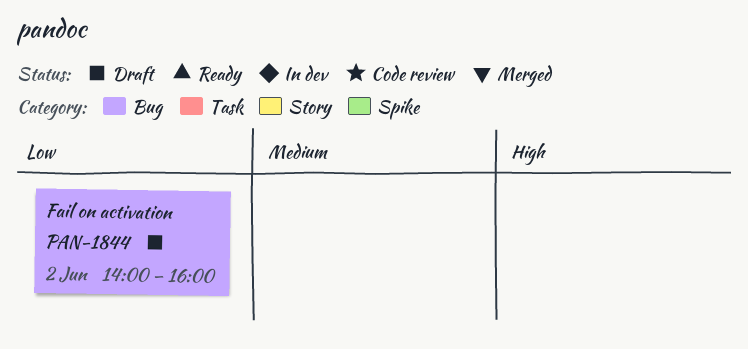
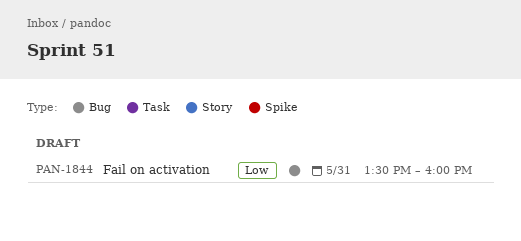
PAN-1844, day: Jun 2 -> May 31
PAN-1844, begins: 14:00 -> 13:30

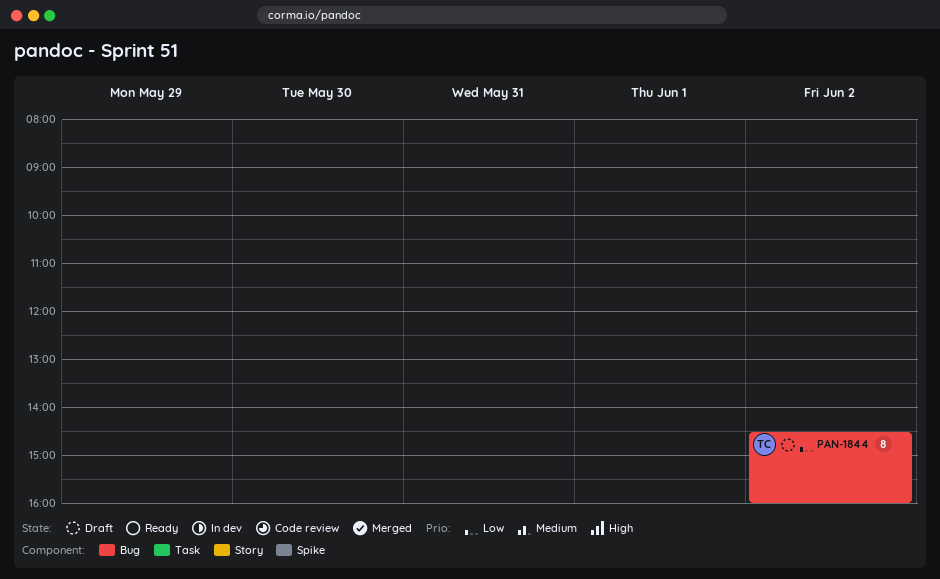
PAN-1844, day: May 31 -> Jun 2
PAN-1844, begins: 13:30 -> 14:30

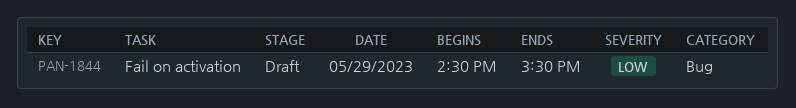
PAN-1844, day: Jun 2 -> May 29
PAN-1844, ends: 16:00 -> 15:30

